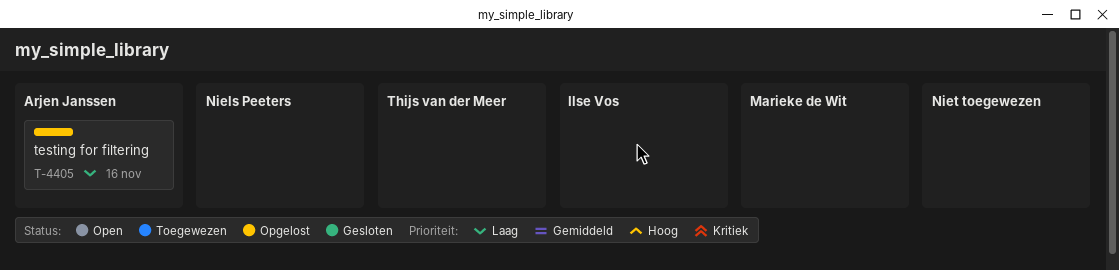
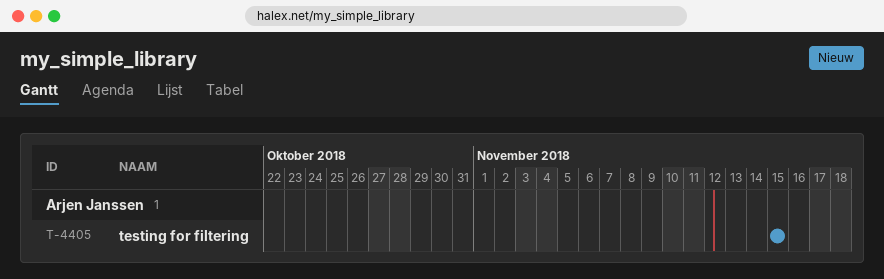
T-4405, due: Nov 16 -> Nov 15

